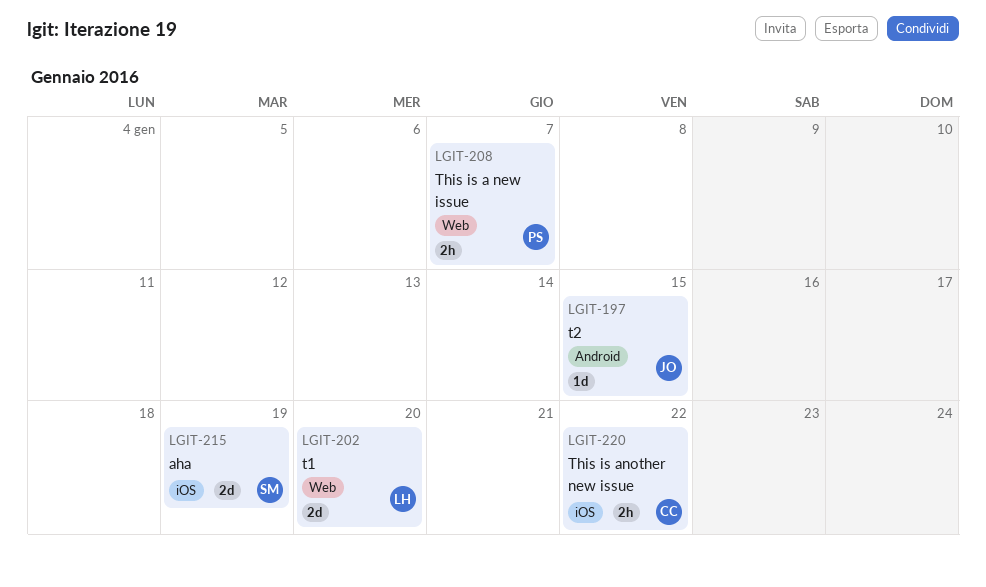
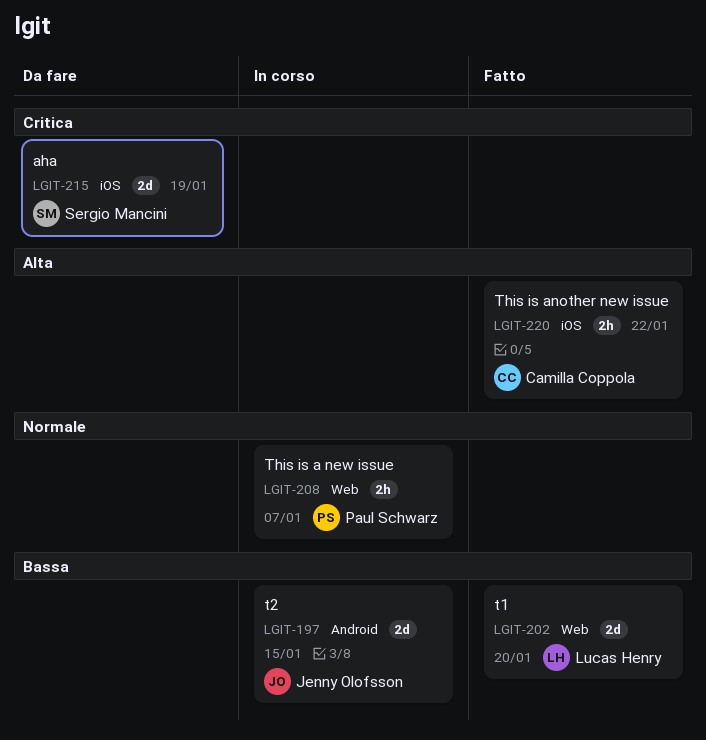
LGIT-197, estimate: 1d -> 2d

